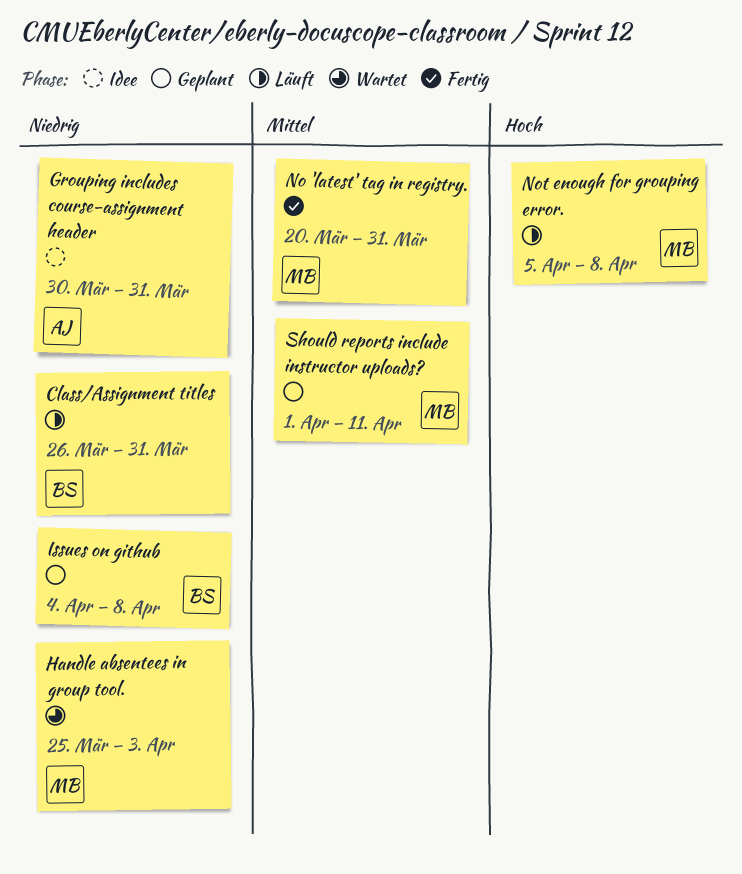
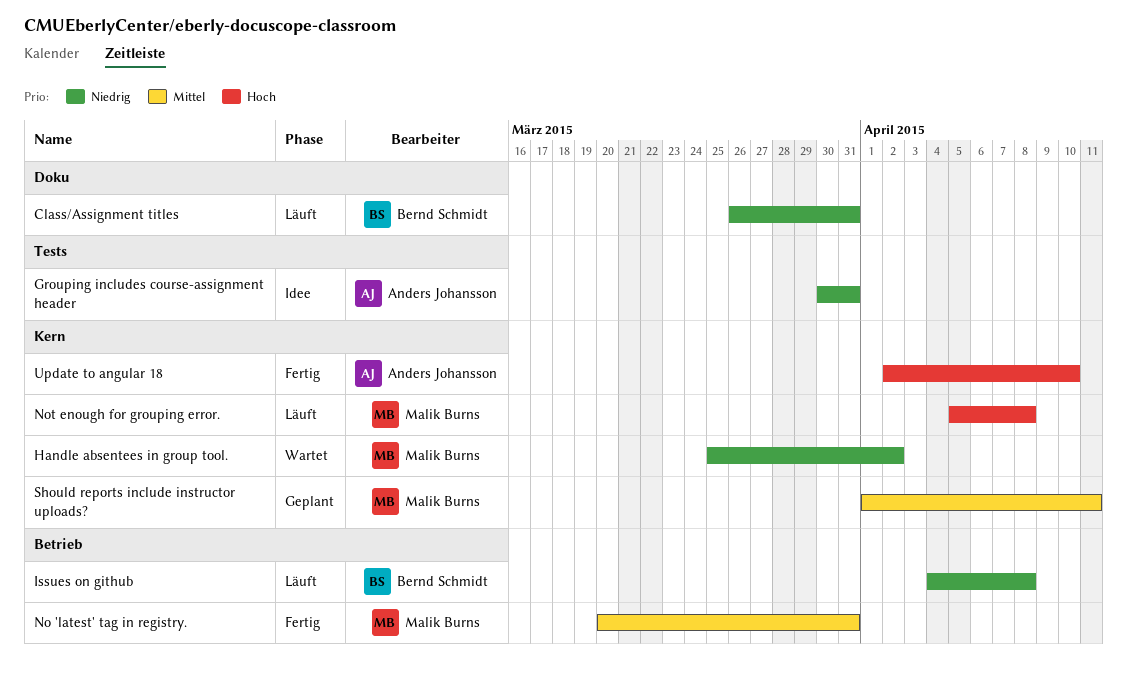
Handle absentees in group tool., due: Apr 3 -> Apr 2
Issues on github, status: Geplant -> Läuft
Update to angular 18: none -> present

